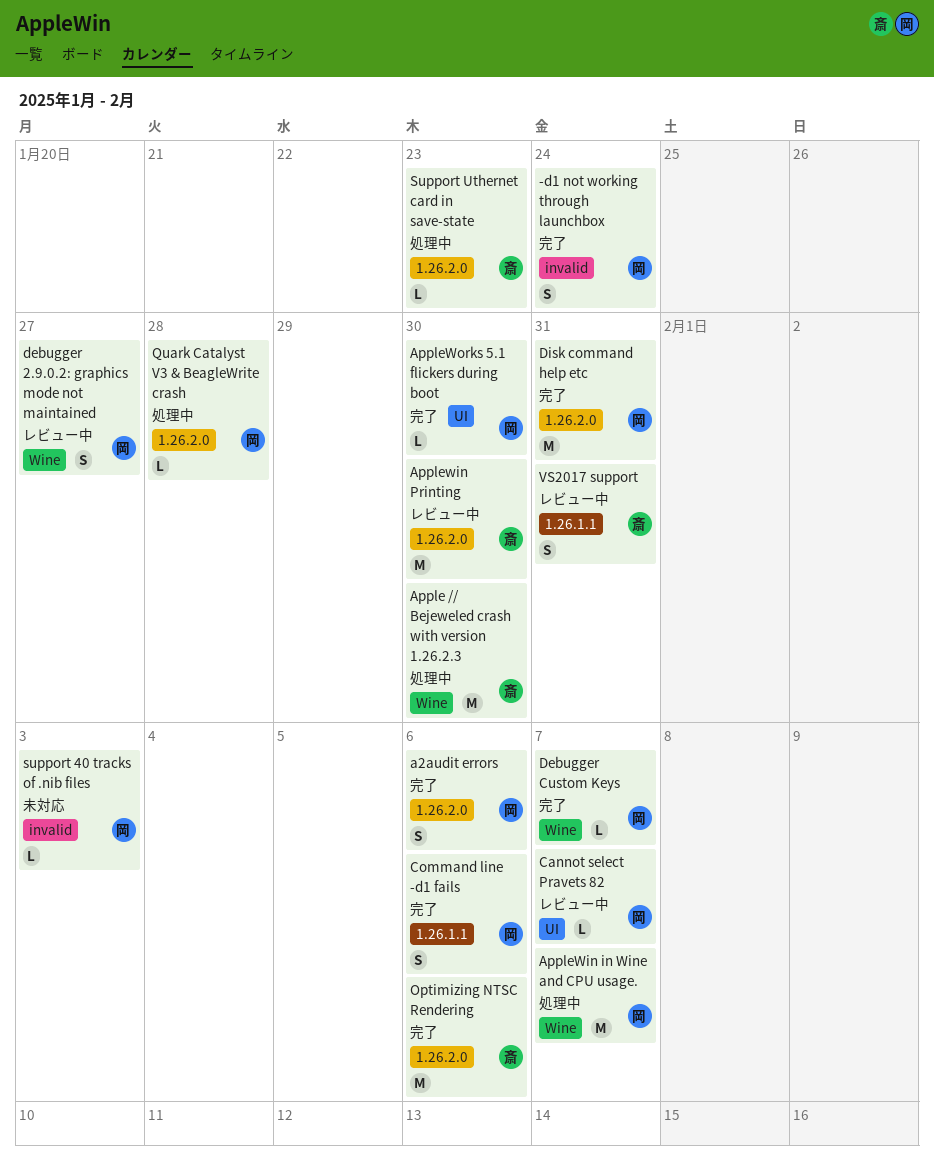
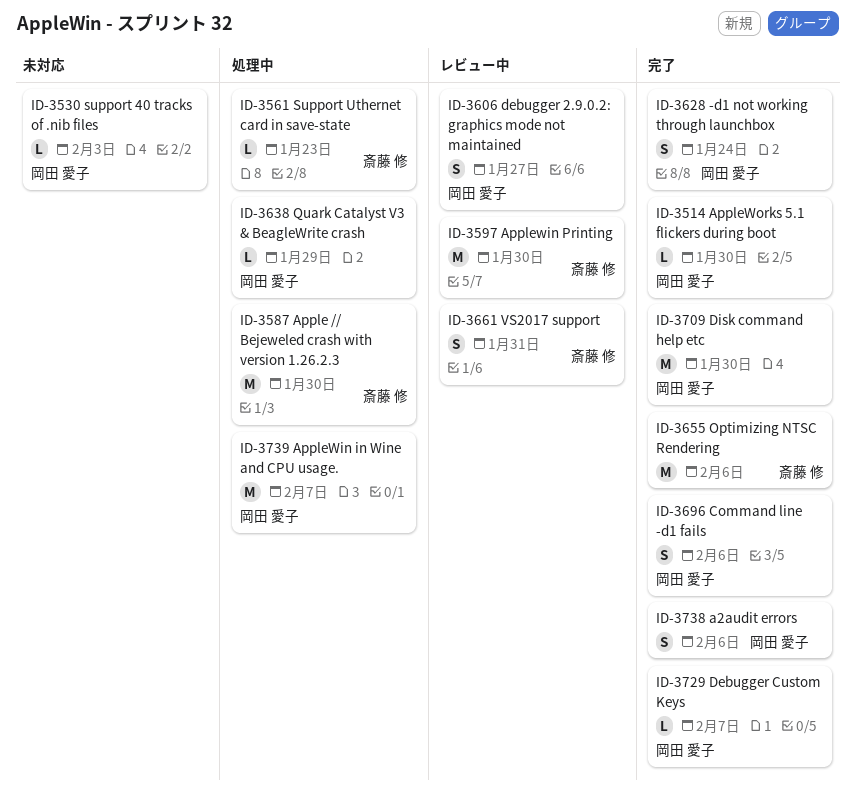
Cannot select Pravets 82: present -> none
Disk command help etc, due: Jan 31 -> Jan 30
Quark Catalyst V3 & BeagleWrite crash, due: Jan 28 -> Jan 29

